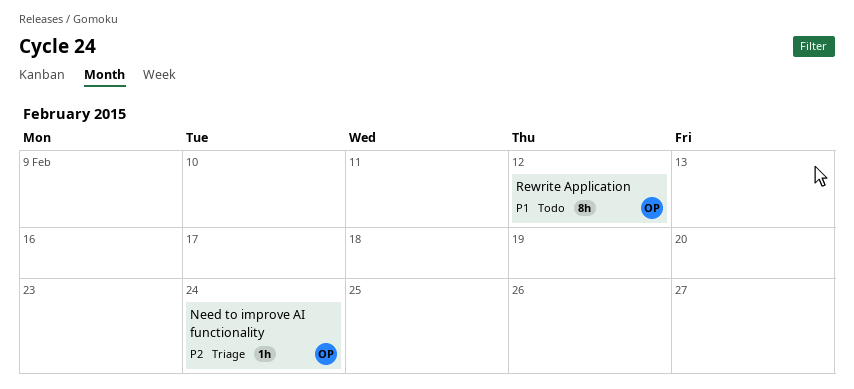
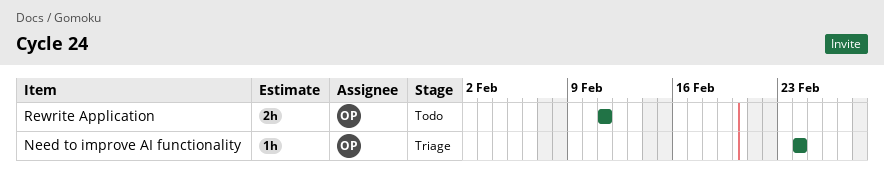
Rewrite Application, estimate: 8h -> 2h
Rewrite Application, due: Feb 12 -> Feb 11

